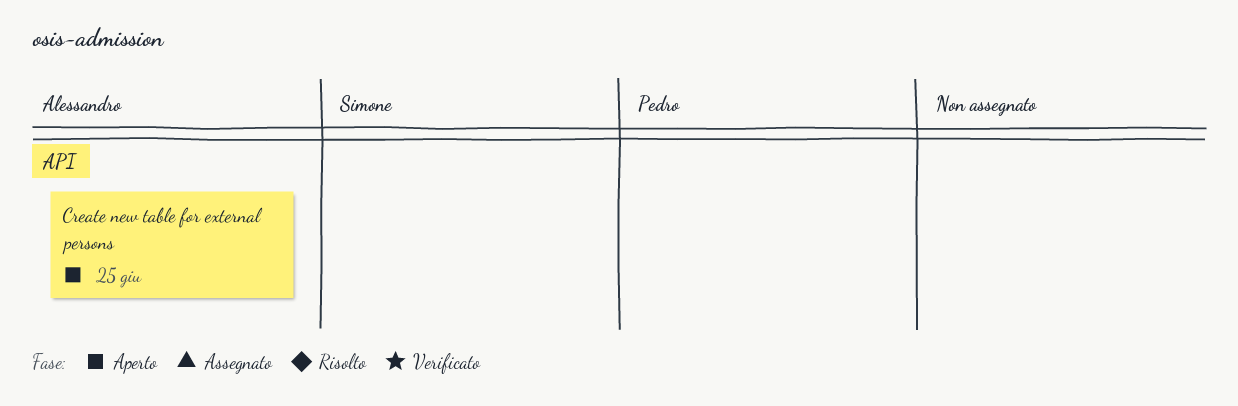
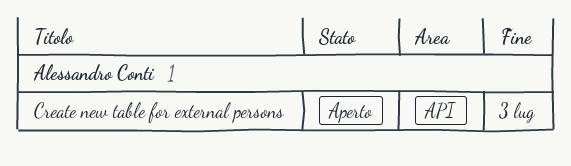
Create new table for external persons, due: Jun 25 -> Jul 3

